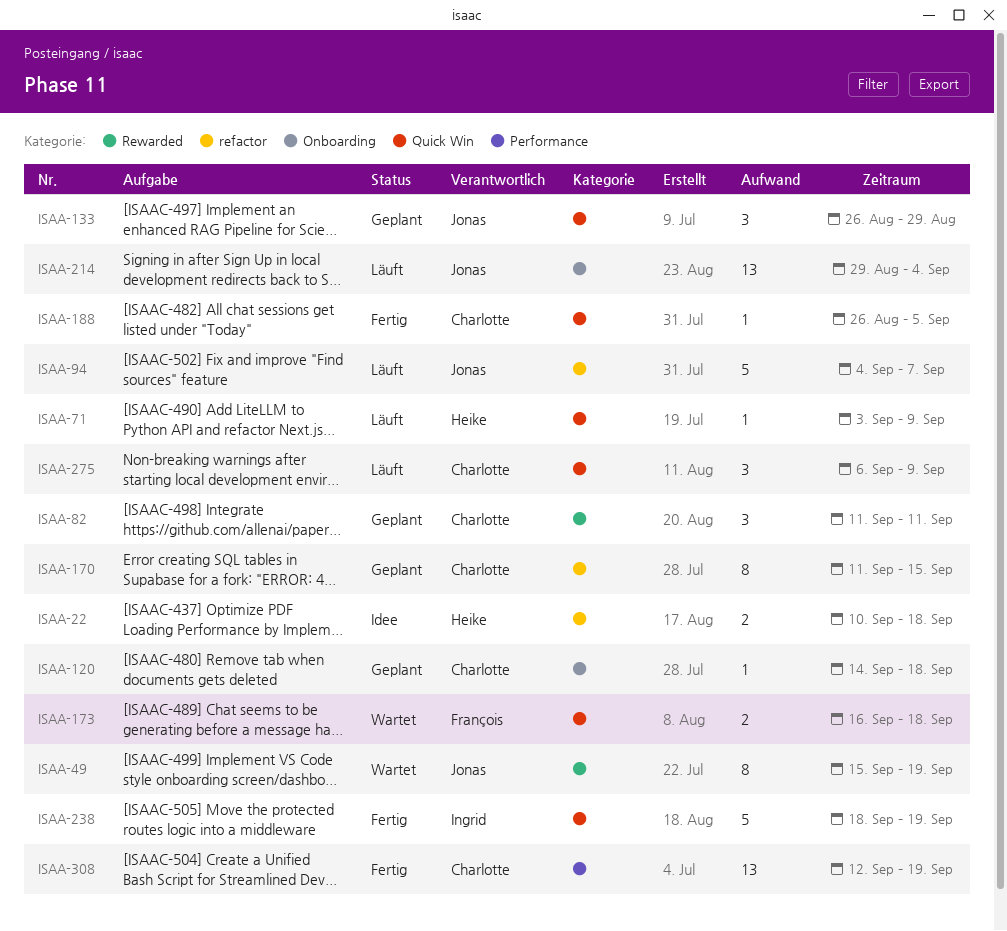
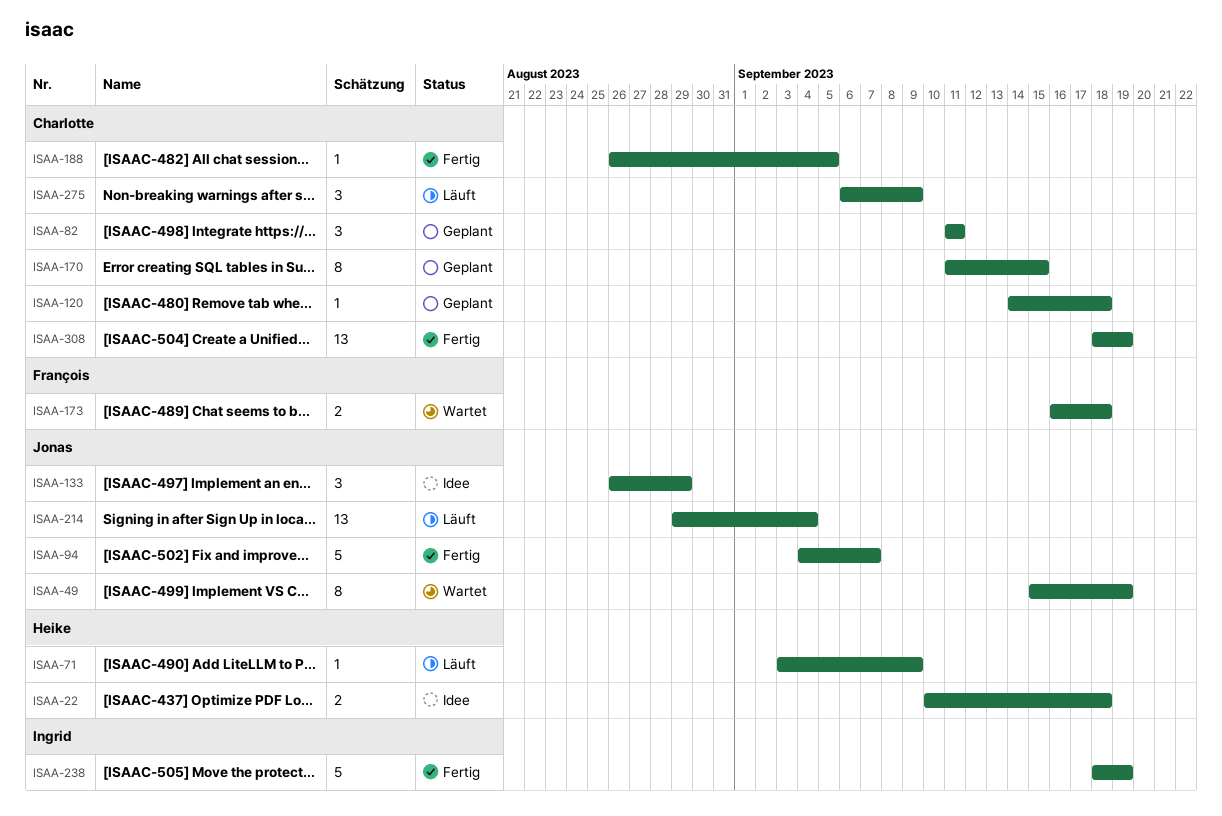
ISAA-94, status: Läuft -> Fertig
ISAA-133, status: Geplant -> Idee
ISAA-308, start: Sep 12 -> Sep 18

